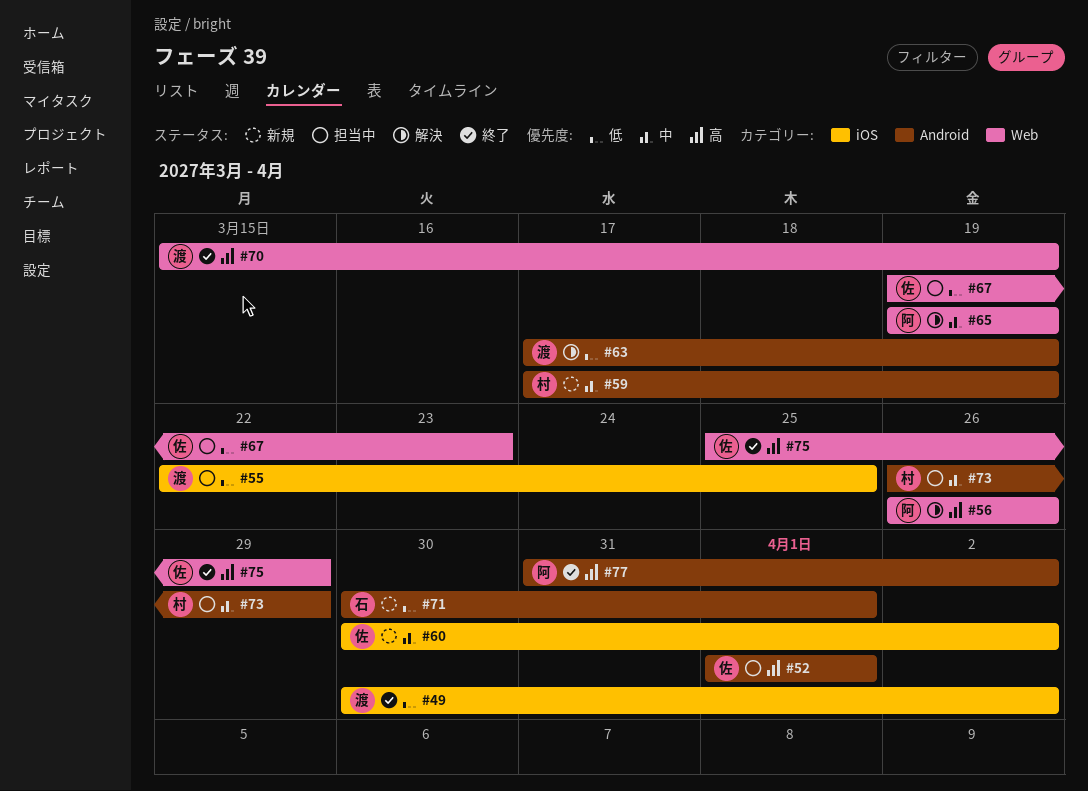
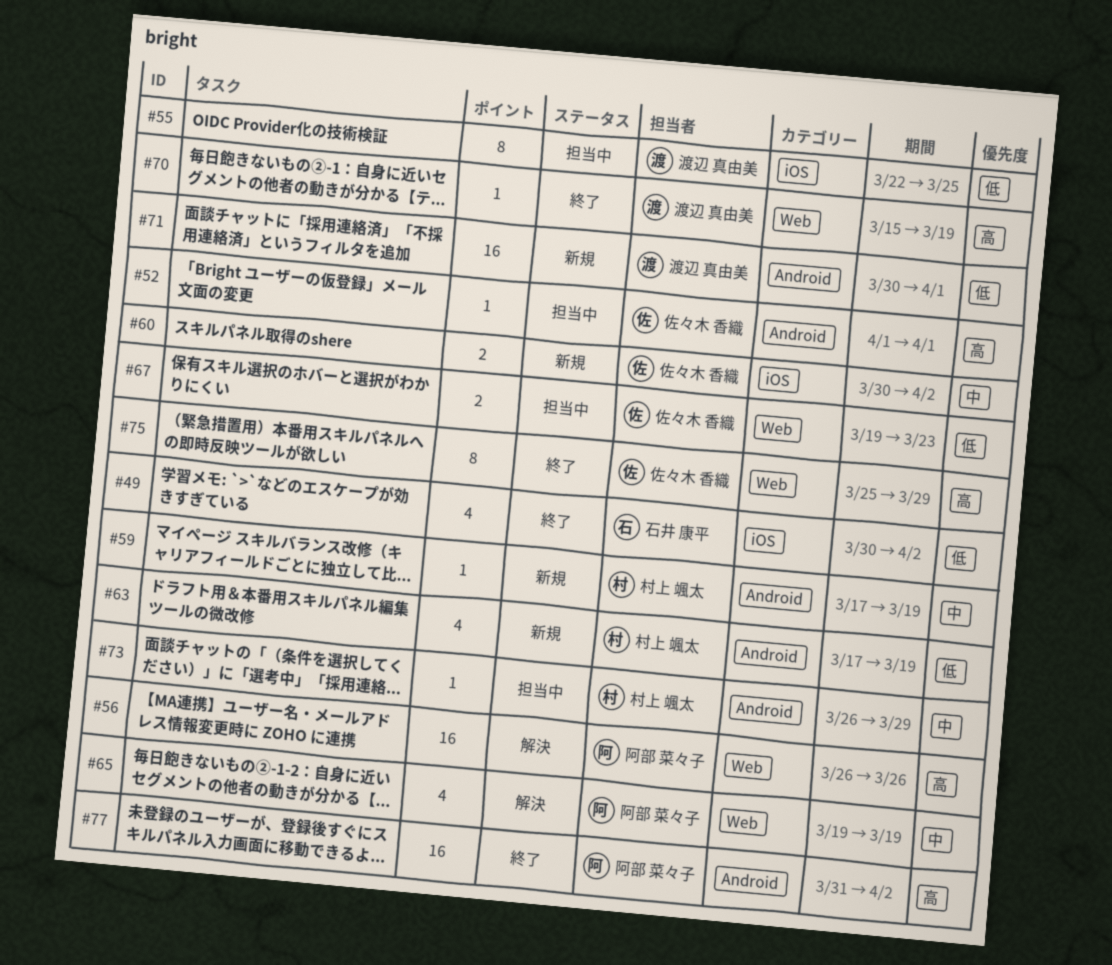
#49, owner: 渡辺 真由美 -> 石井 康平
#63, status: 解決 -> 新規
#63, owner: 渡辺 真由美 -> 村上 颯太
#71, owner: 石井 康平 -> 渡辺 真由美

